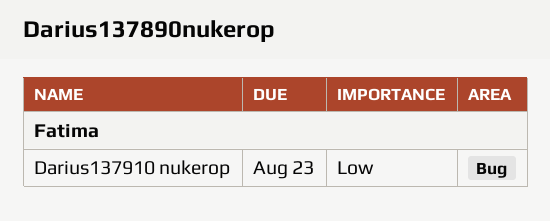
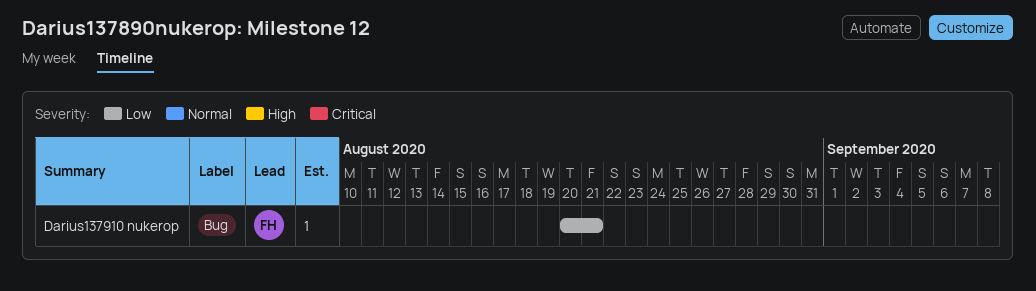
Darius137910 nukerop, due: Aug 23 -> Aug 21

